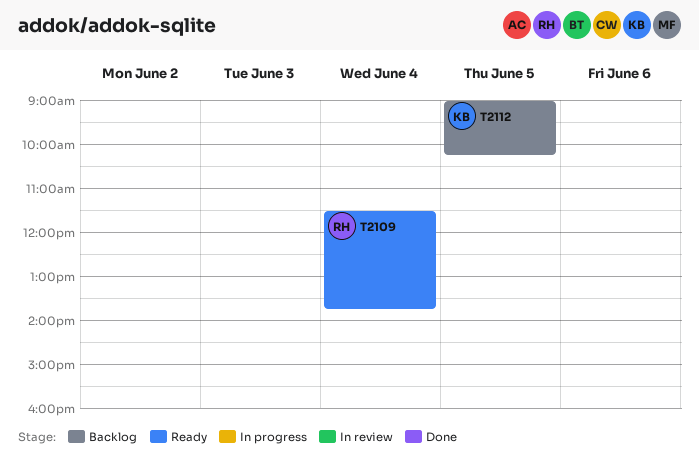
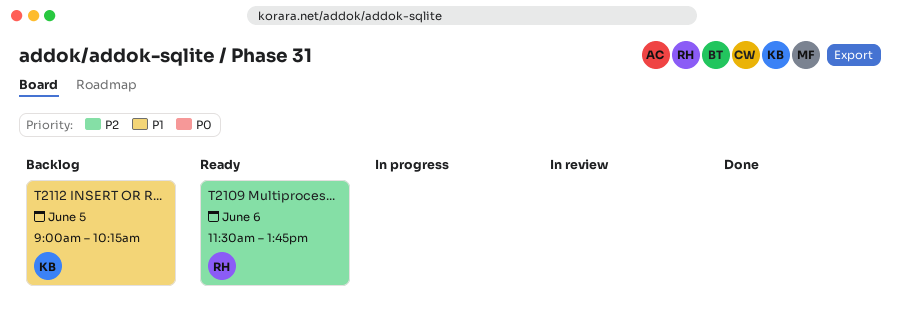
T2109, day: Jun 4 -> Jun 6

